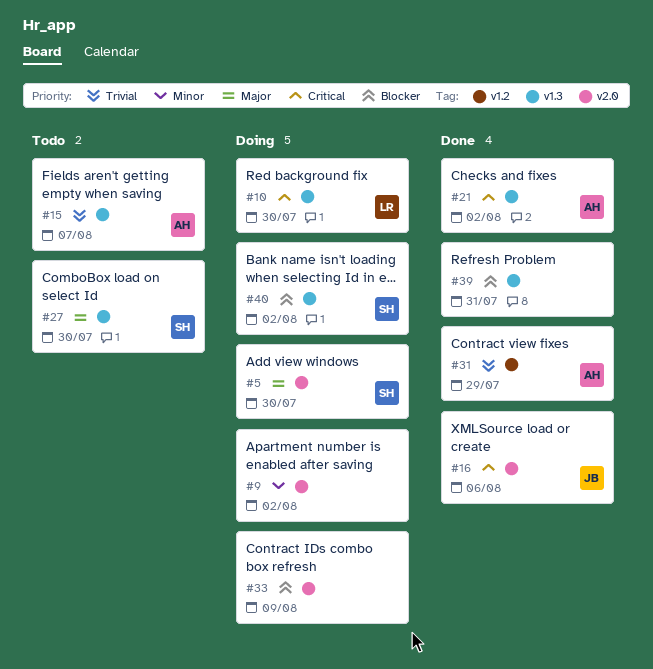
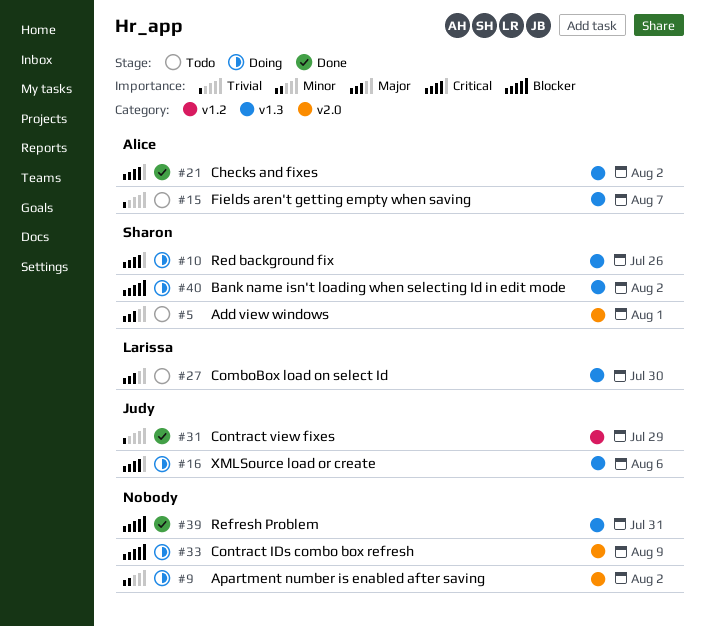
#5, status: Doing -> Todo
#5, due: Jul 30 -> Aug 1
#10, owner: Larissa -> Sharon
#10, due: Jul 30 -> Jul 26
#16, status: Done -> Doing
#16, label: v2.0 -> v1.3
#27, owner: Sharon -> Larissa
#31, owner: Alice -> Judy

